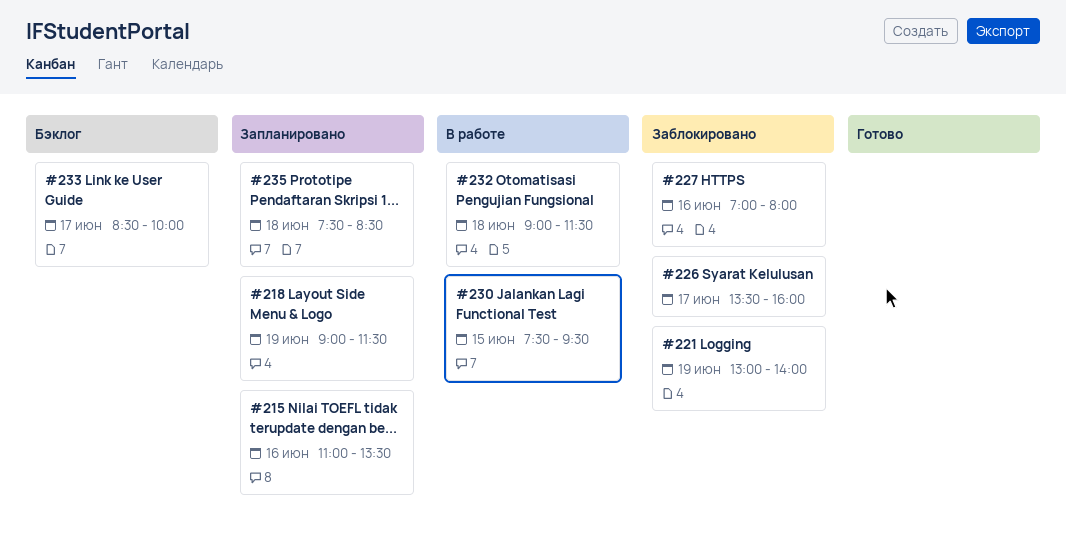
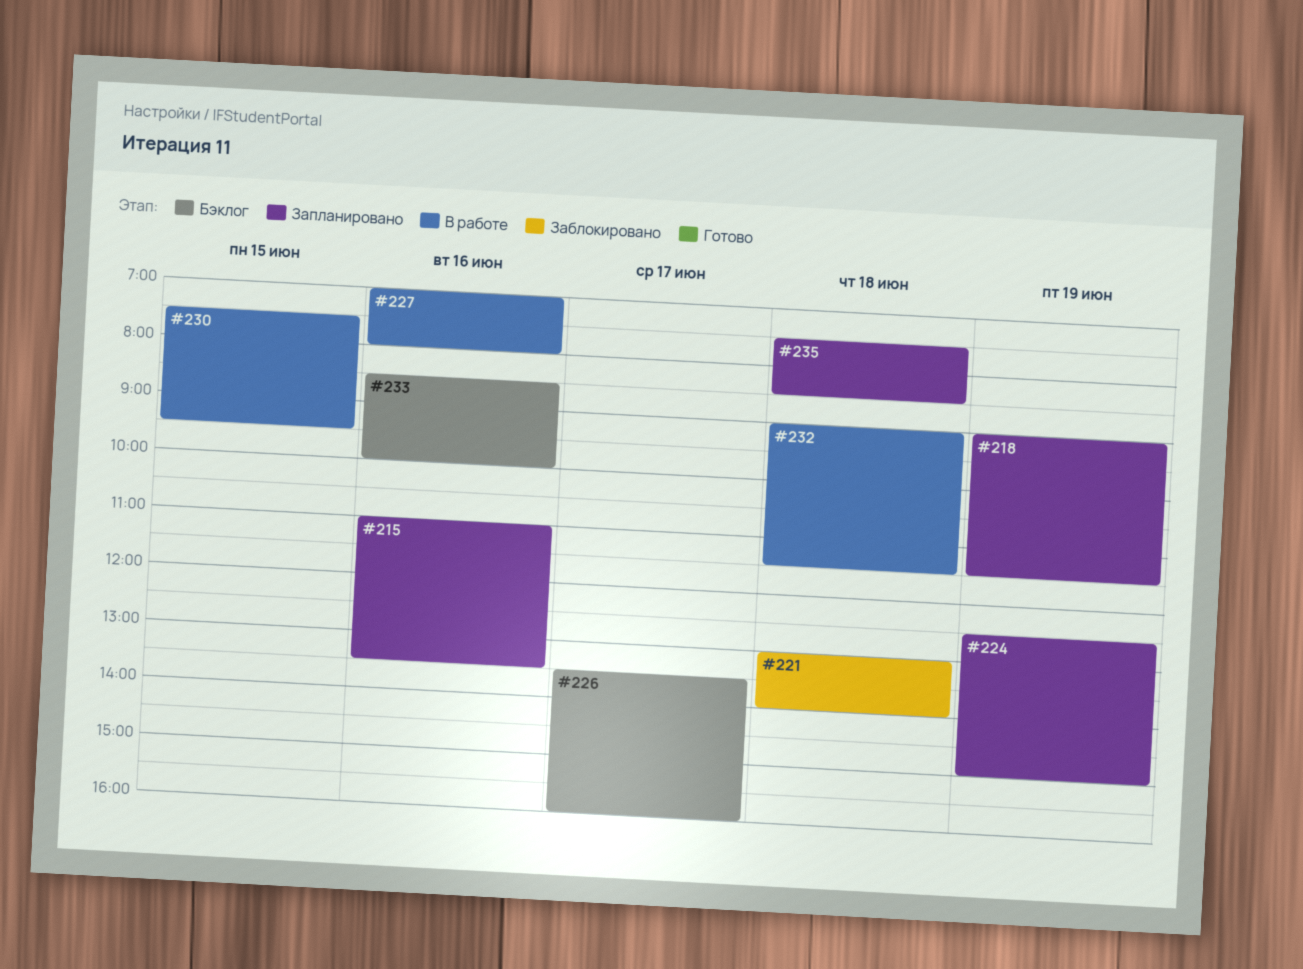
#221, day: Jun 19 -> Jun 18
#224: none -> present
#226, status: Заблокировано -> Бэклог
#227, status: Заблокировано -> В работе
#233, day: Jun 17 -> Jun 16

